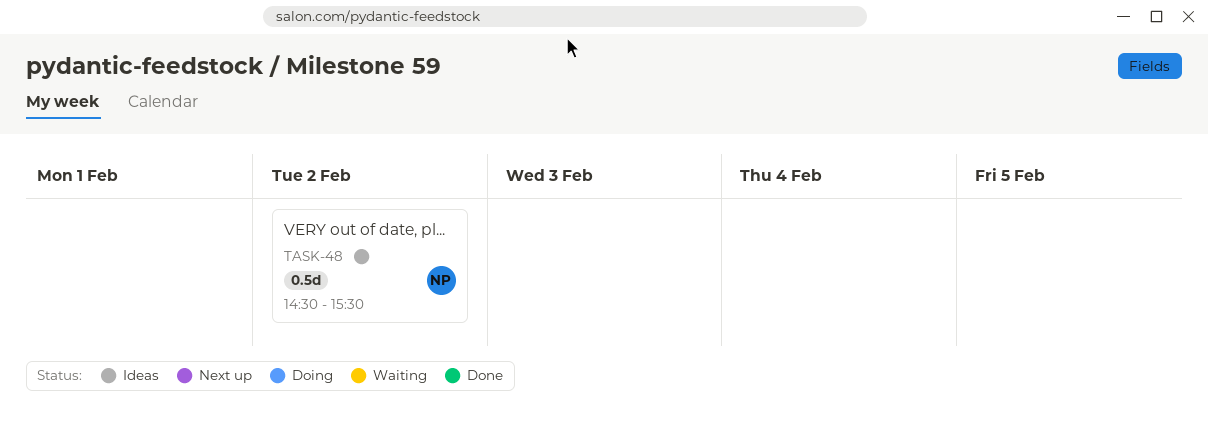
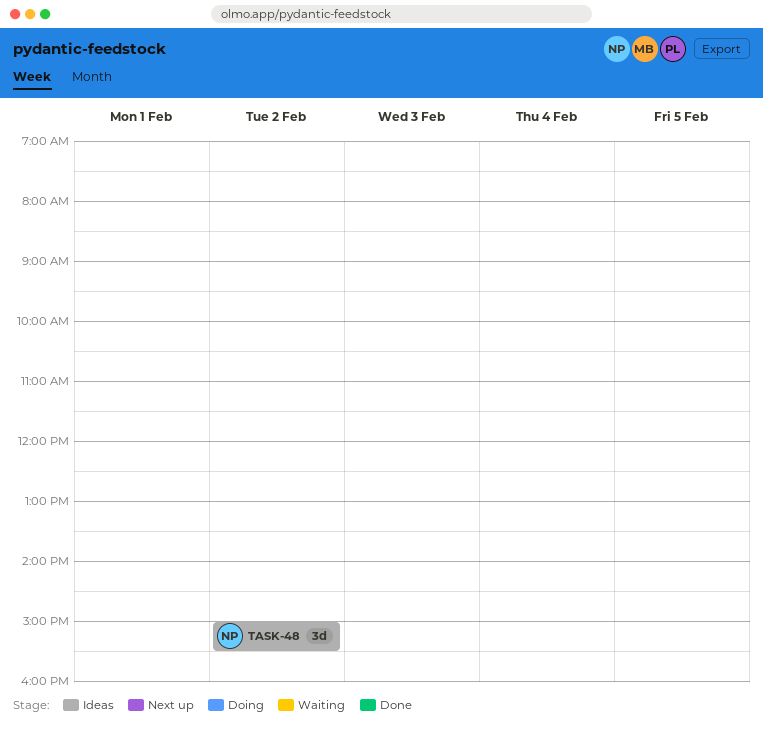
TASK-48, estimate: 0.5d -> 3d
TASK-48, begins: 14:30 -> 15:00

